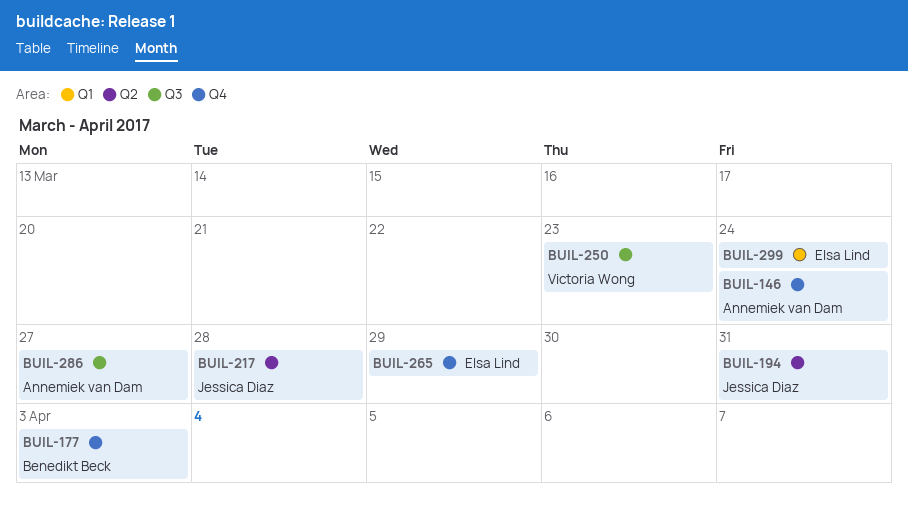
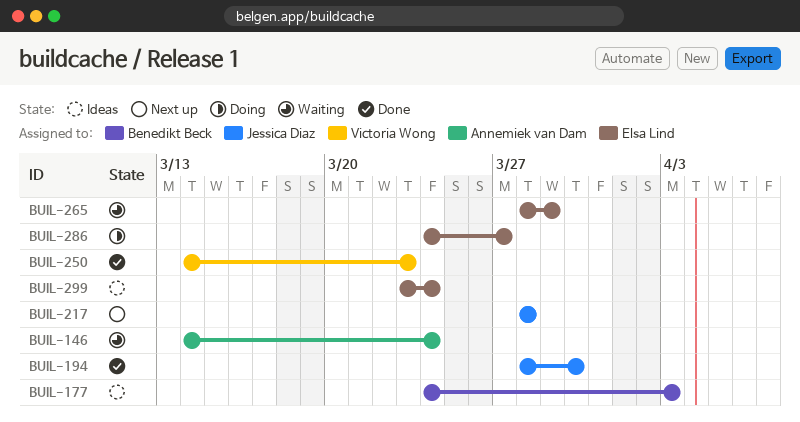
BUIL-194, due: Mar 31 -> Mar 30
BUIL-286, owner: Annemiek van Dam -> Elsa Lind

